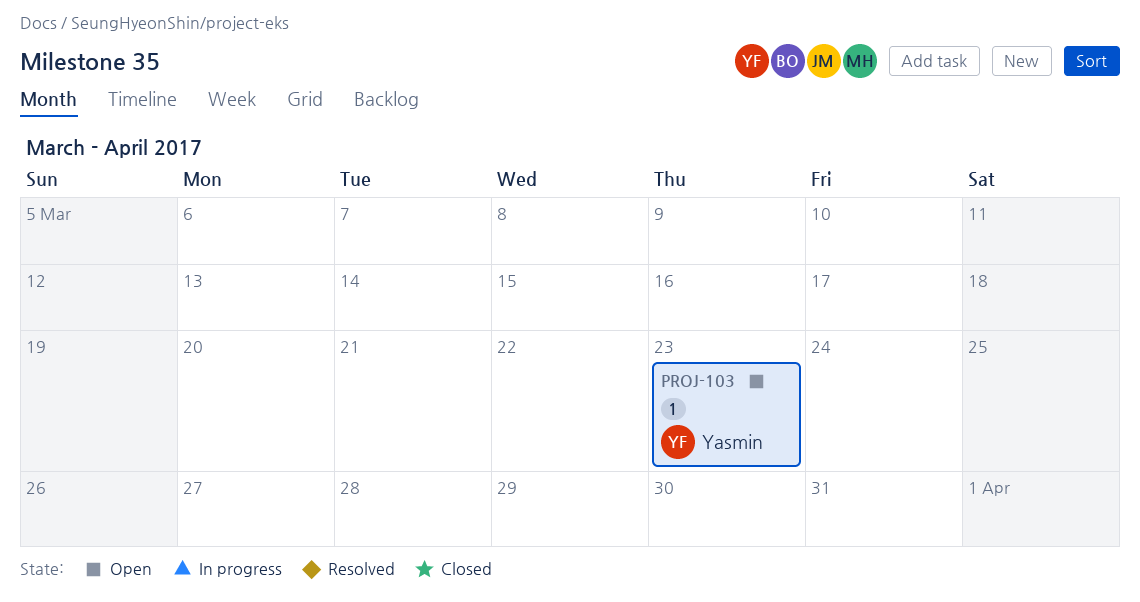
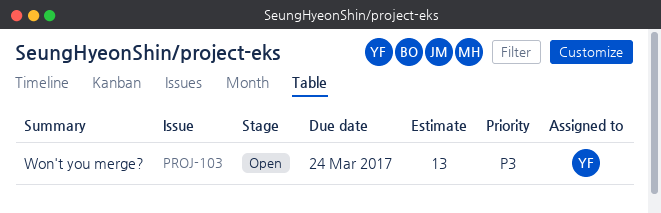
PROJ-103, estimate: 1 -> 13
PROJ-103, due: Mar 23 -> Mar 24

